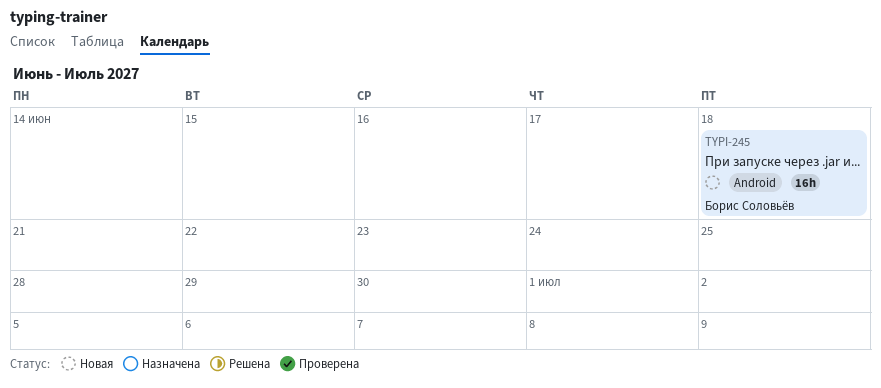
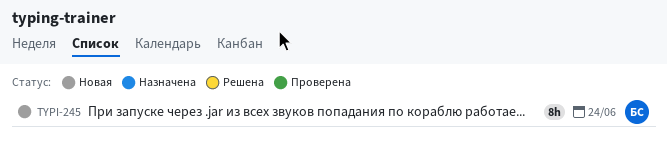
TYPI-245, estimate: 16h -> 8h
TYPI-245, due: Jun 18 -> Jun 24

